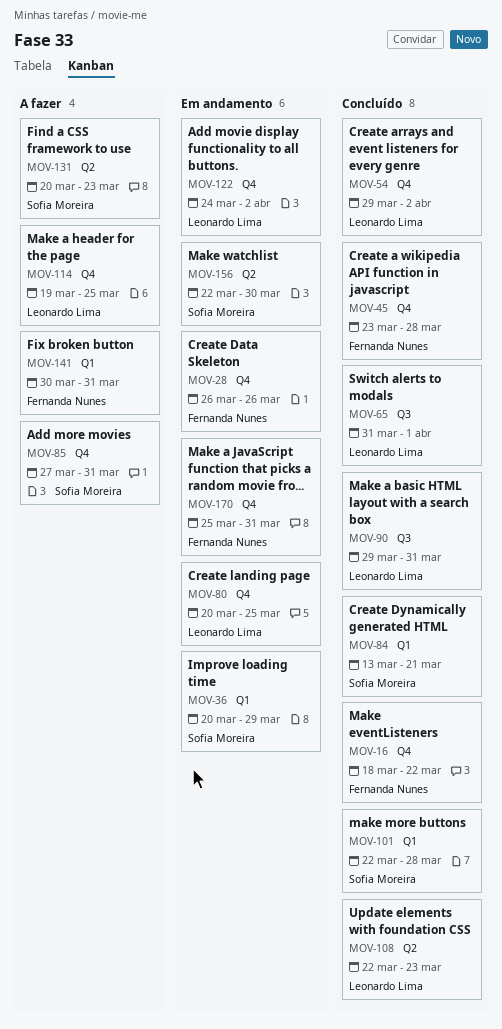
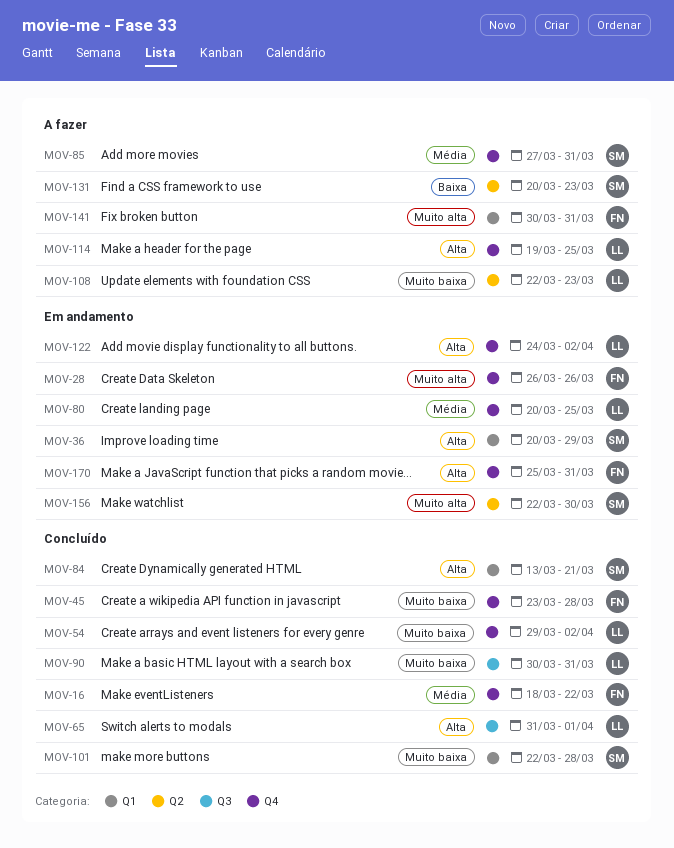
MOV-90, start: Mar 29 -> Mar 30
MOV-108, status: Concluído -> A fazer

